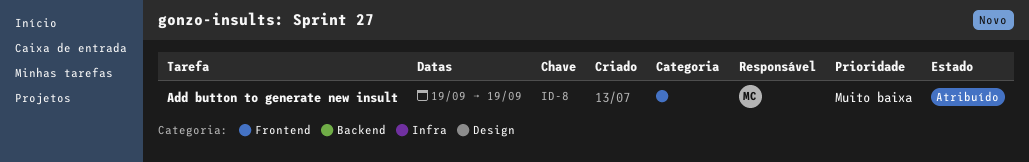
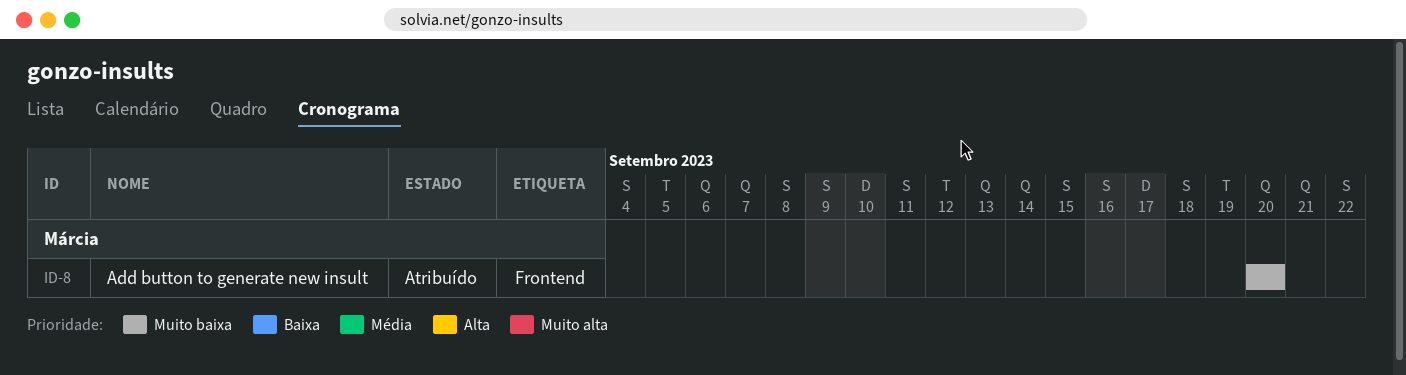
ID-8, start: Sep 19 -> Sep 20
ID-8, due: Sep 19 -> Sep 20

